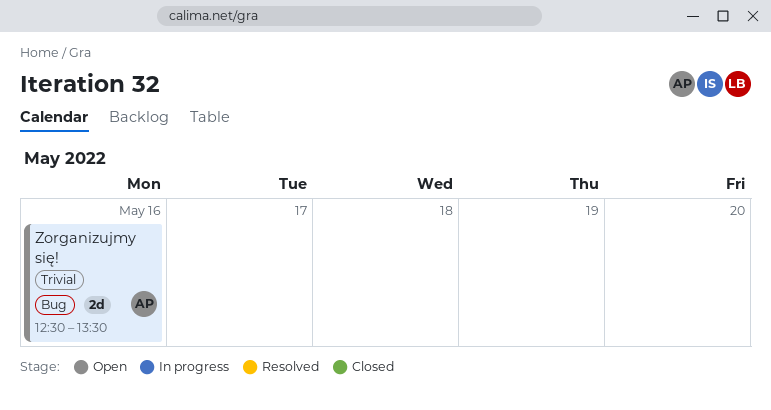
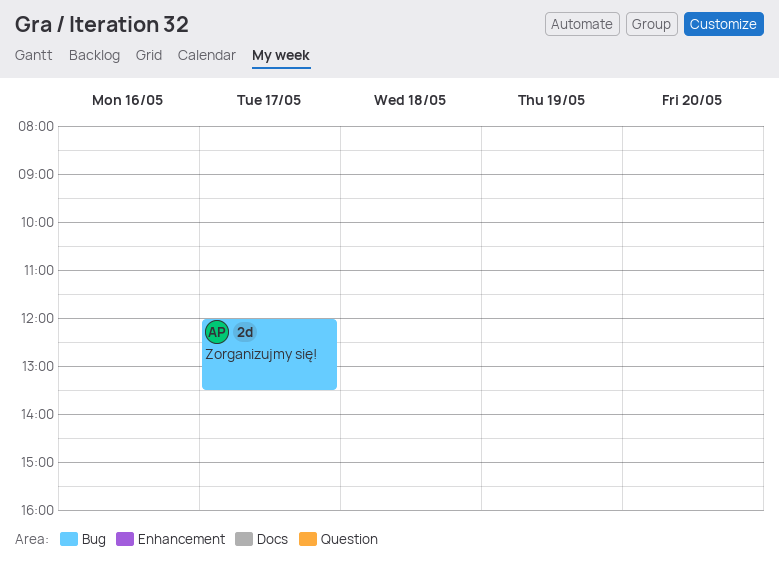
Zorganizujmy się!, day: May 16 -> May 17
Zorganizujmy się!, begins: 12:30 -> 12:00

